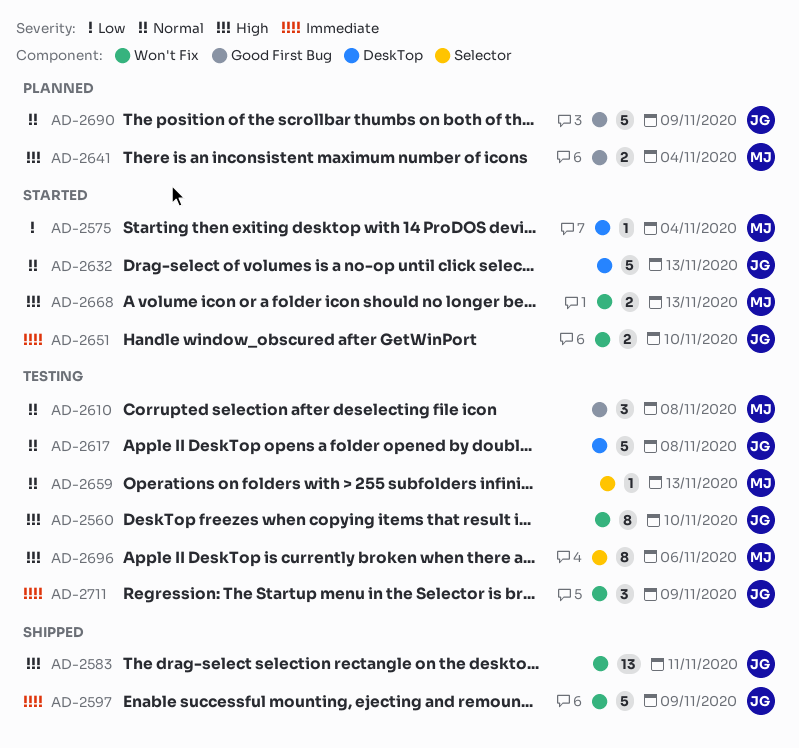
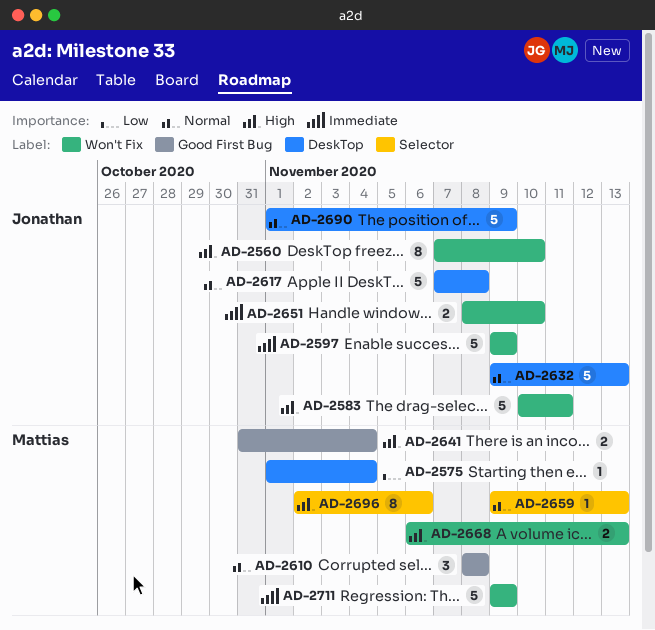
AD-2583, estimate: 13 -> 5
AD-2690, label: Good First Bug -> DeskTop
AD-2711, owner: Jonathan -> Mattias
AD-2711, estimate: 3 -> 5

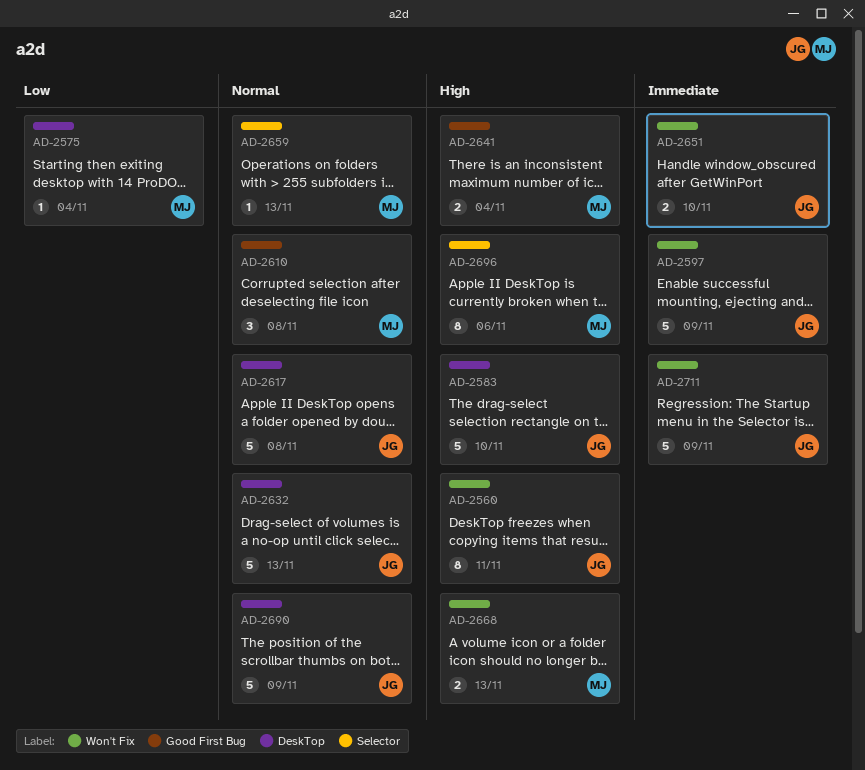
AD-2560, due: Nov 10 -> Nov 11
AD-2583, label: Won't Fix -> DeskTop
AD-2583, due: Nov 11 -> Nov 10
AD-2711, owner: Mattias -> Jonathan

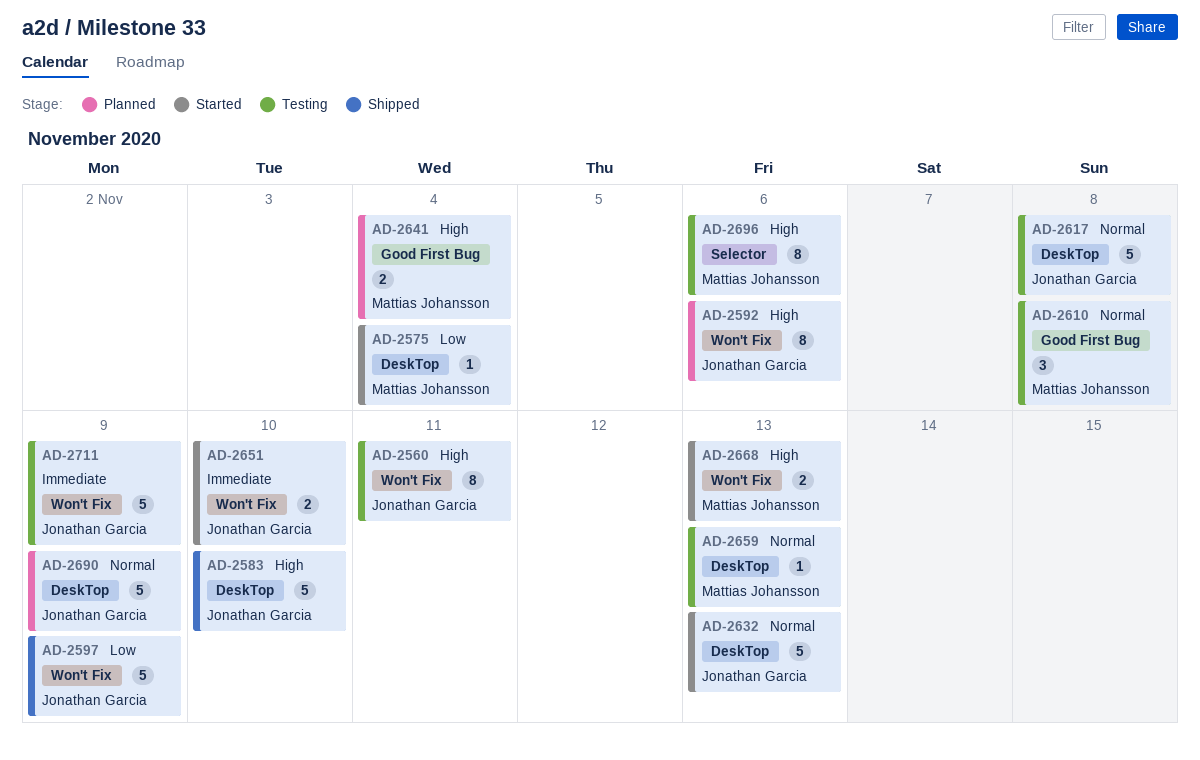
AD-2592: none -> present
AD-2597, priority: Immediate -> Low
AD-2659, label: Selector -> DeskTop

